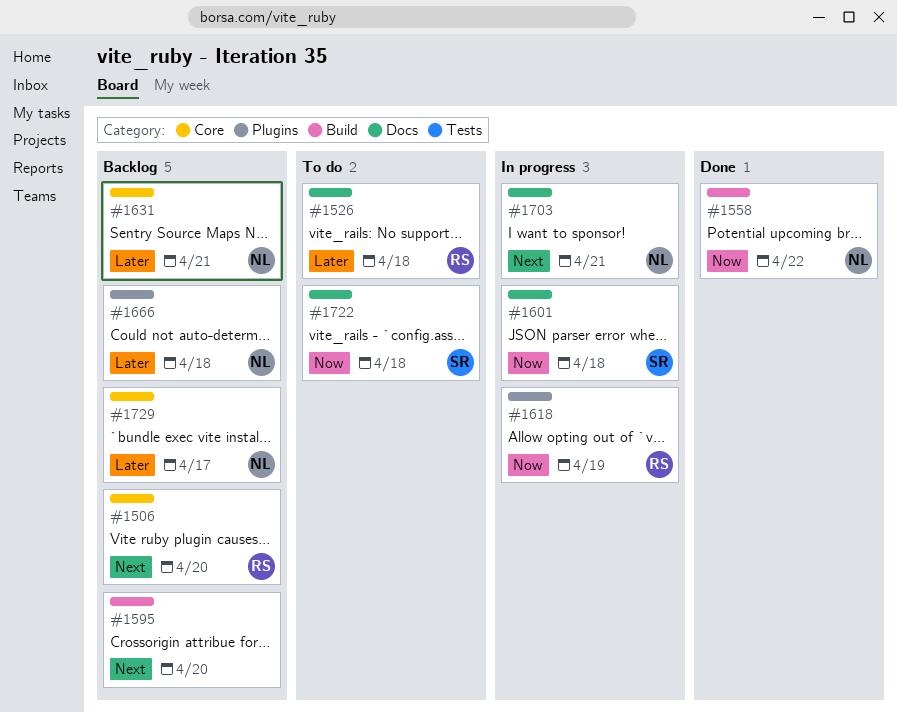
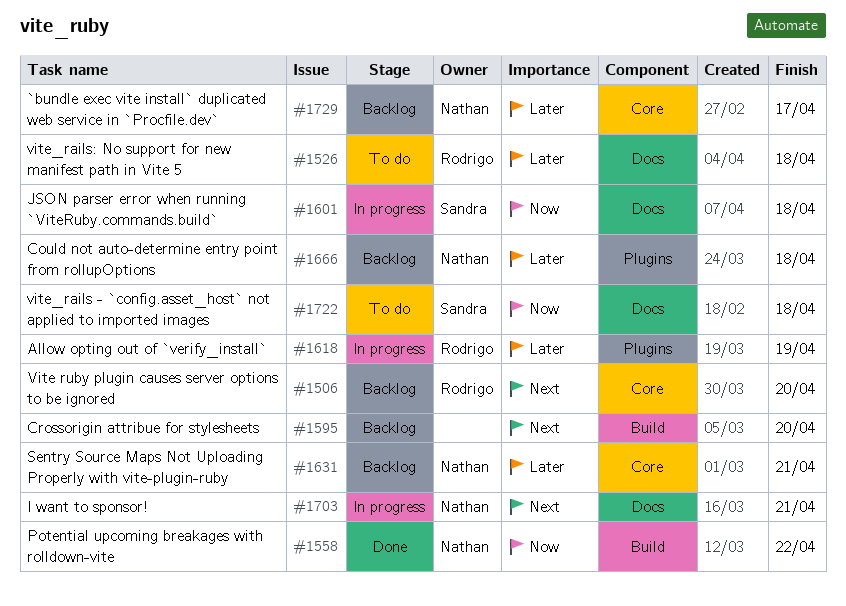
#1618, priority: Now -> Later

